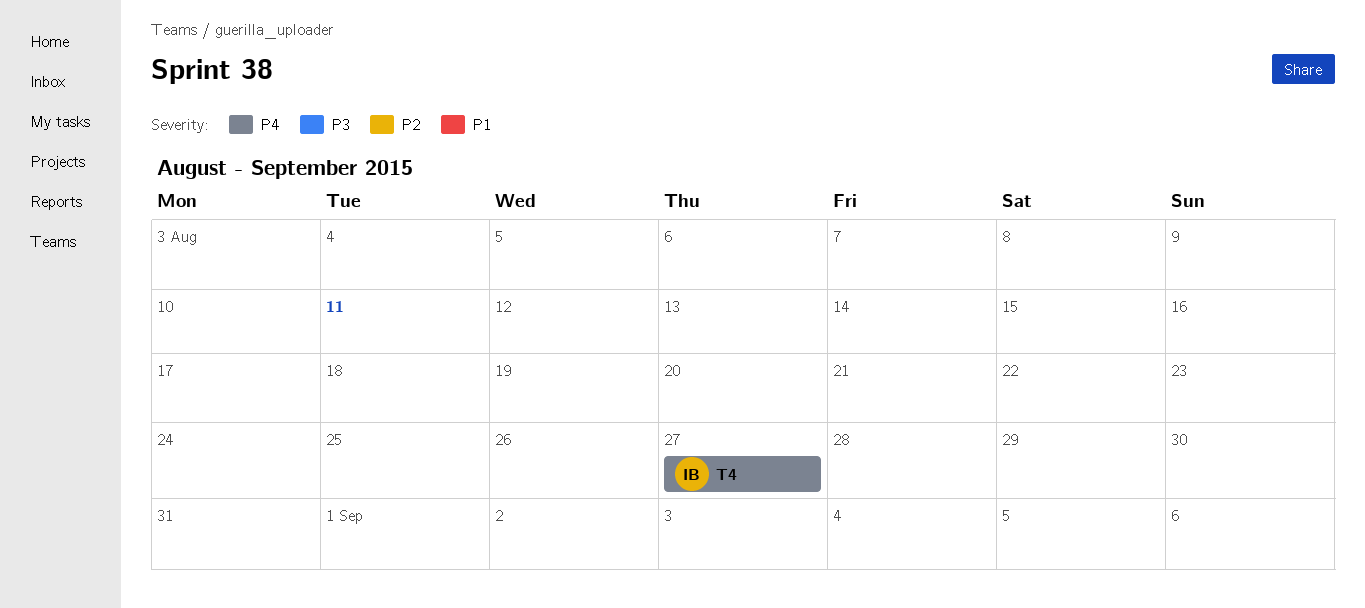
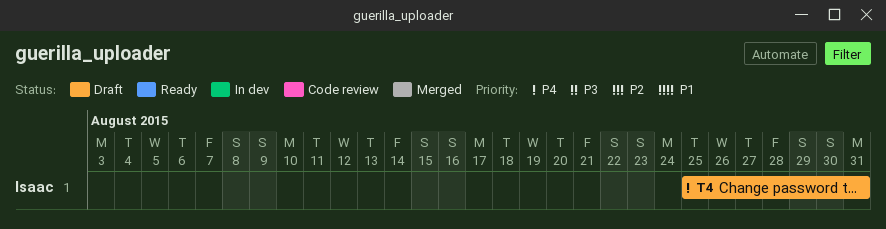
T4, start: Aug 27 -> Aug 25
T4, due: Aug 27 -> Aug 31

